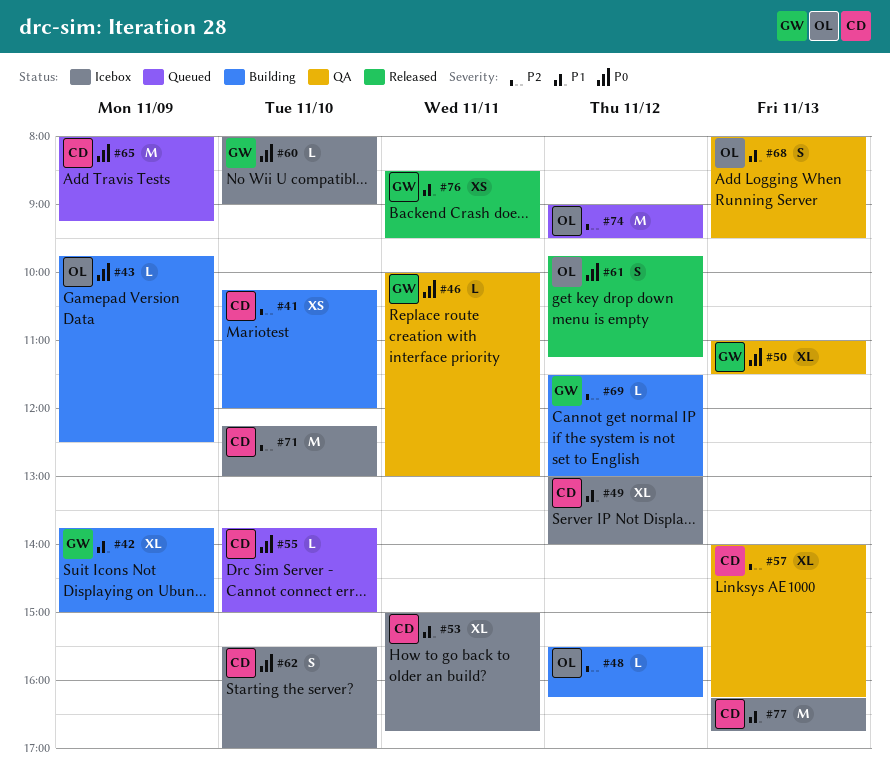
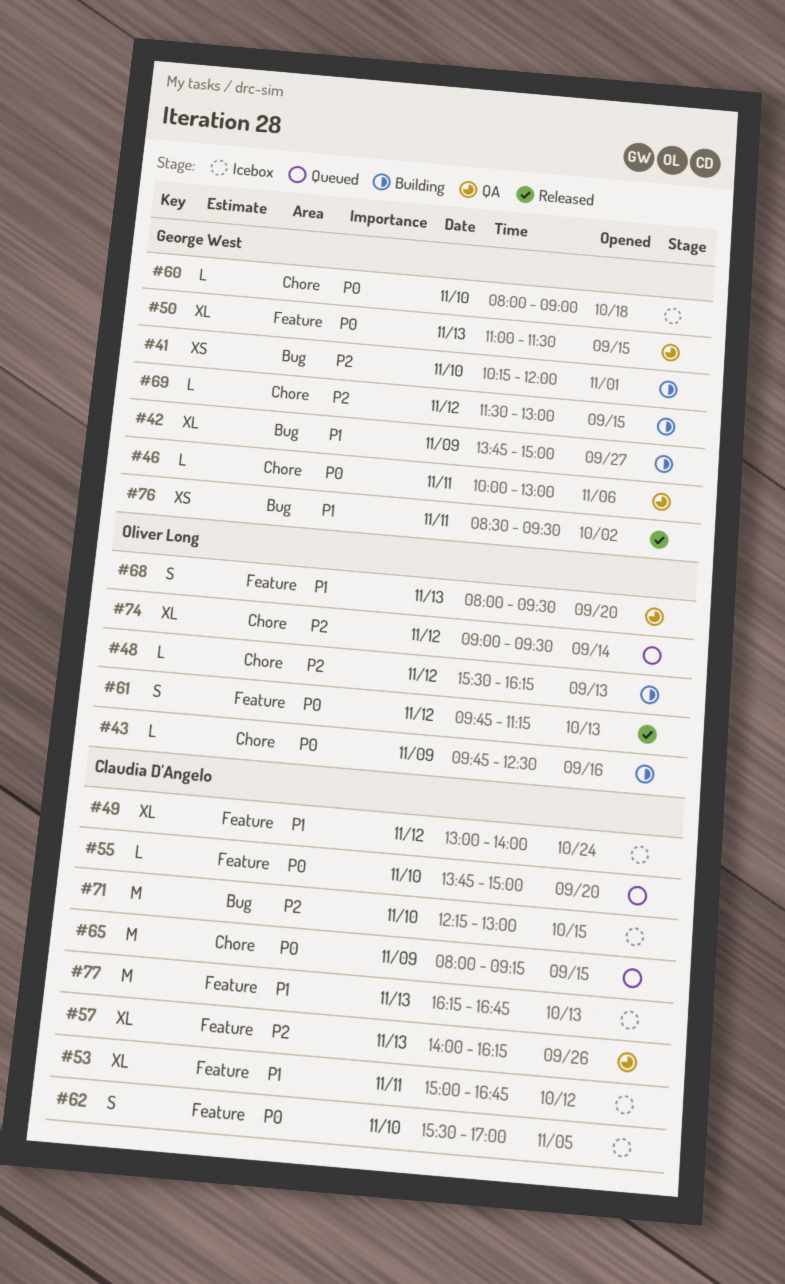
#41, owner: Claudia D'Angelo -> George West
#74, estimate: M -> XL

